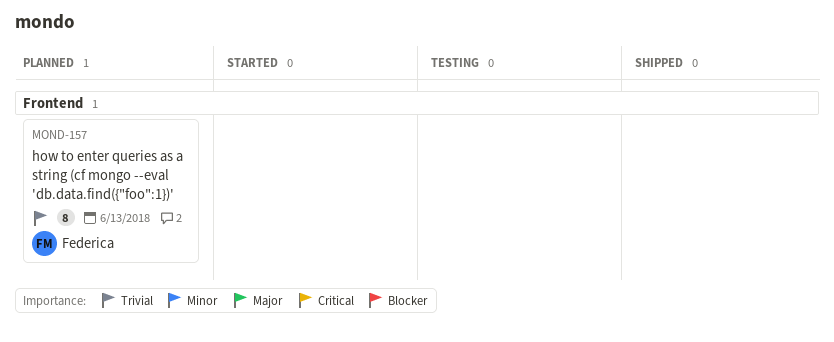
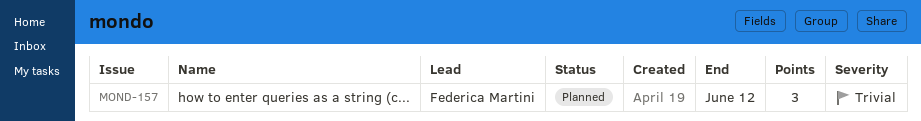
MOND-157, estimate: 8 -> 3
MOND-157, due: Jun 13 -> Jun 12

